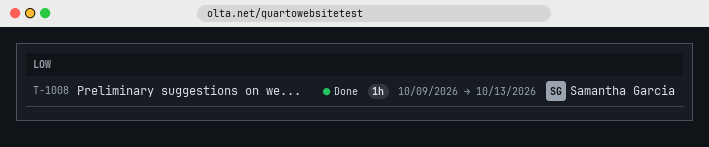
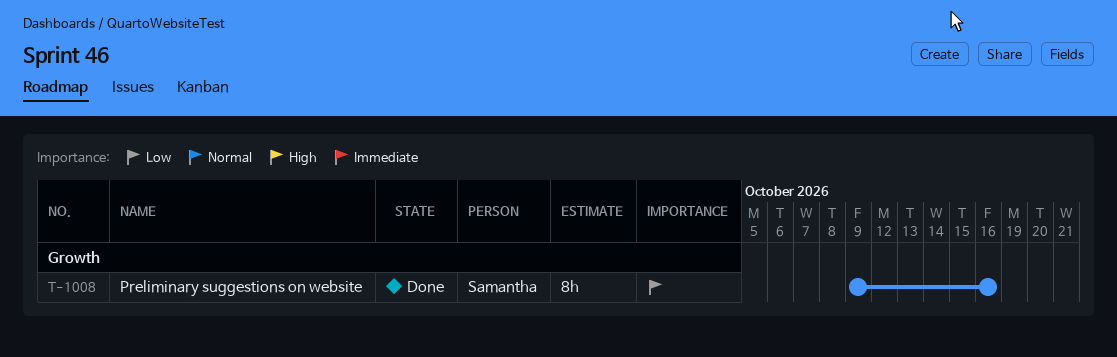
T-1008, estimate: 1h -> 8h
T-1008, due: Oct 13 -> Oct 16

